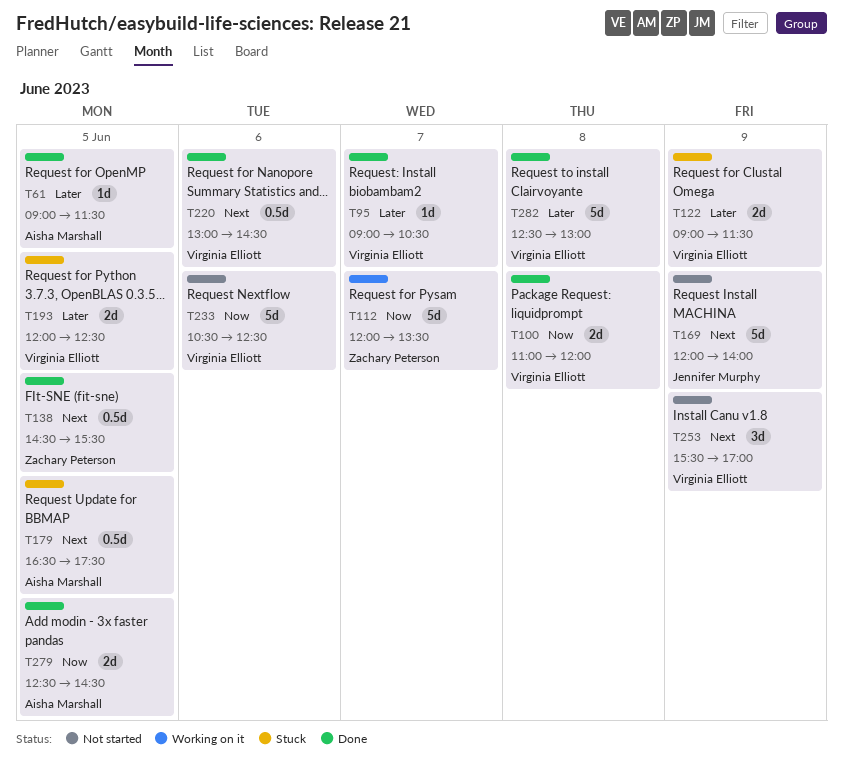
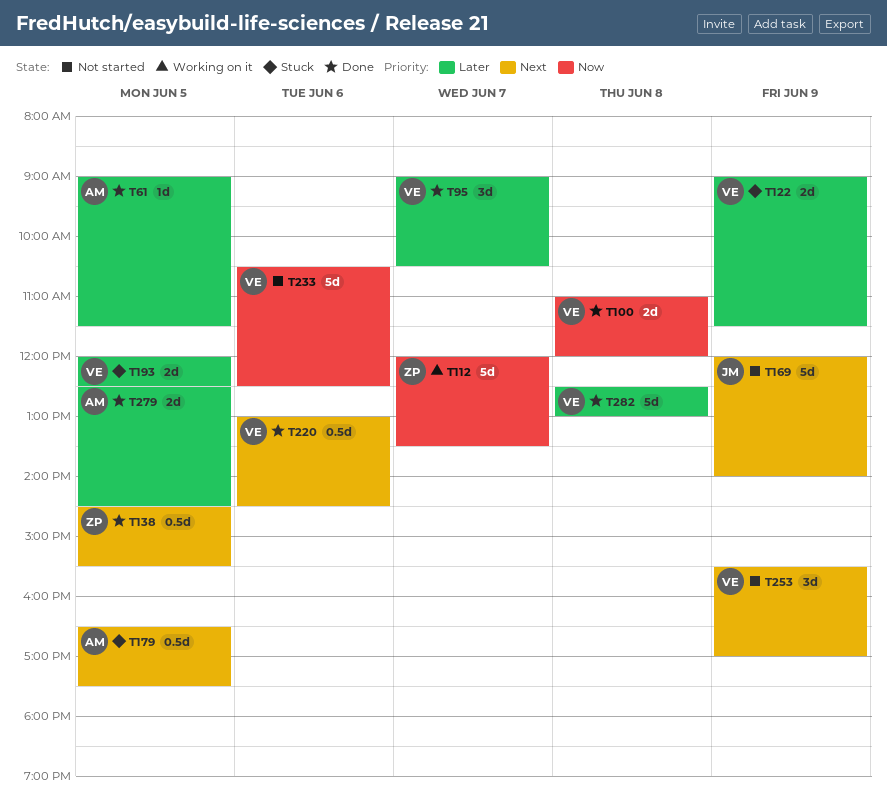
T95, estimate: 1d -> 3d
T279, priority: Now -> Later

